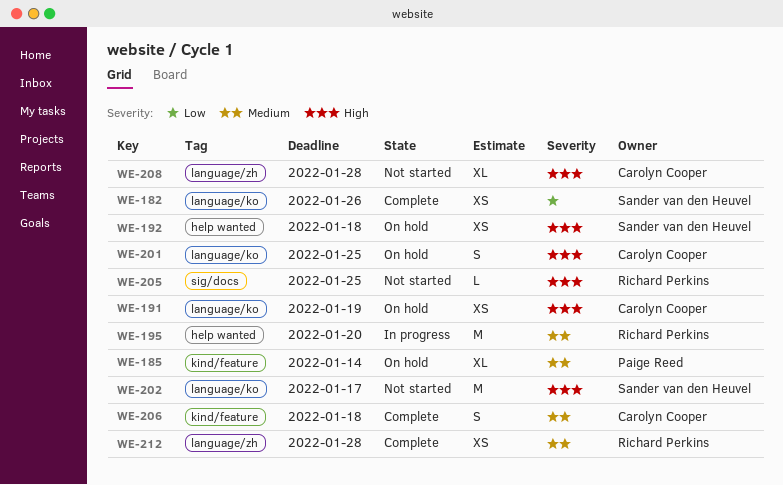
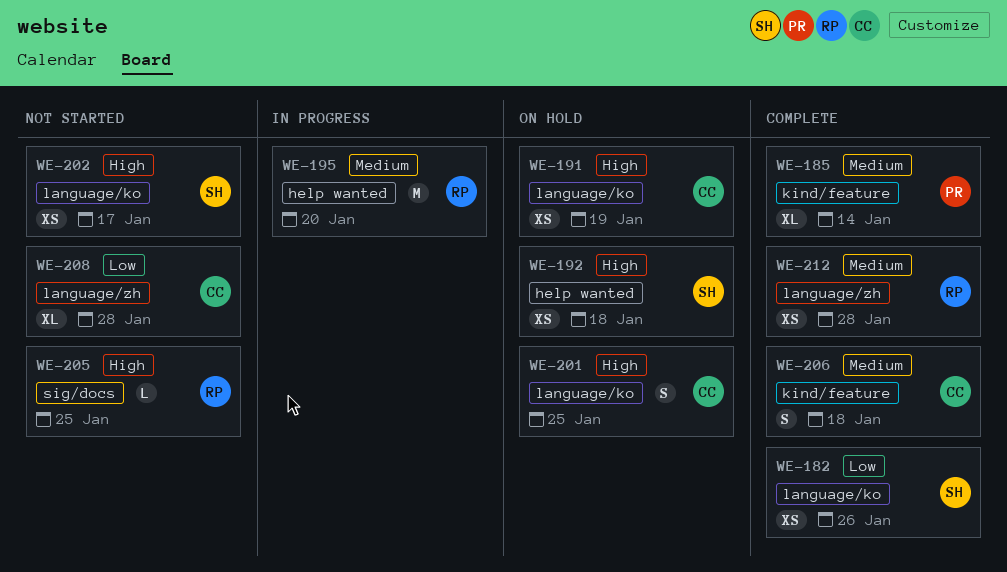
WE-185, status: On hold -> Complete
WE-202, estimate: M -> XS
WE-208, priority: High -> Low

